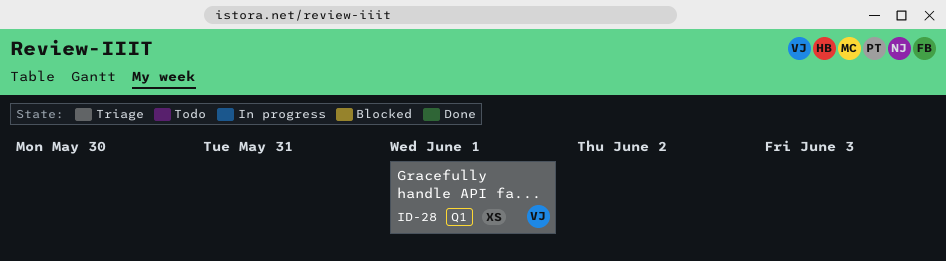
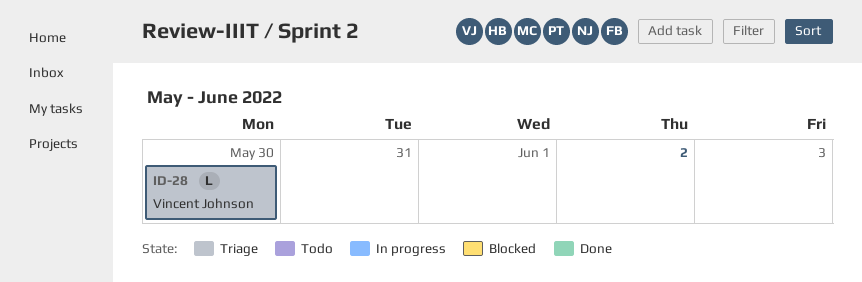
ID-28, estimate: XS -> L
ID-28, day: Jun 1 -> May 30

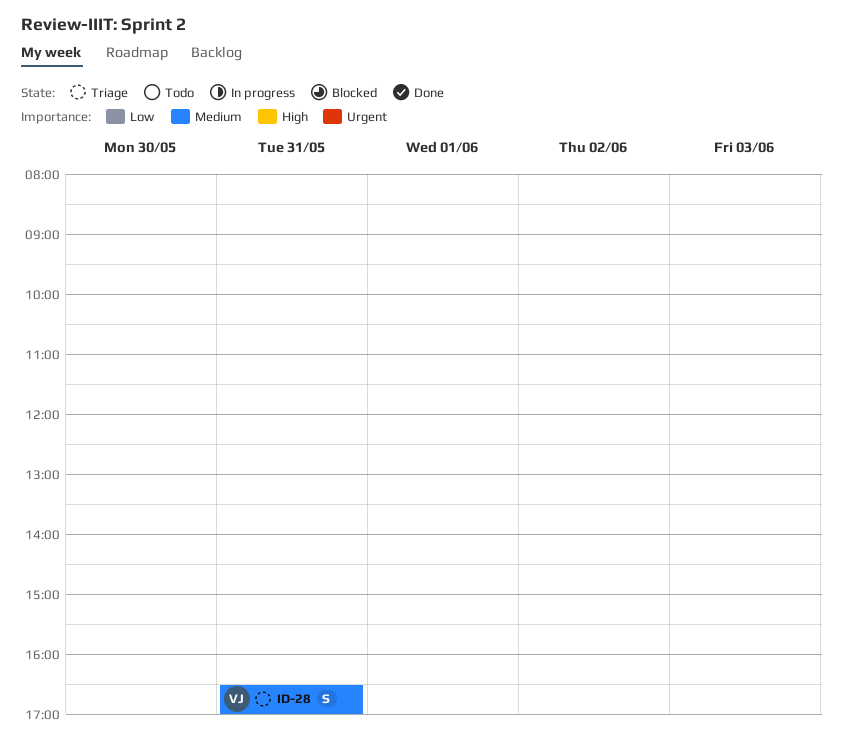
ID-28, estimate: L -> S
ID-28, day: May 30 -> May 31

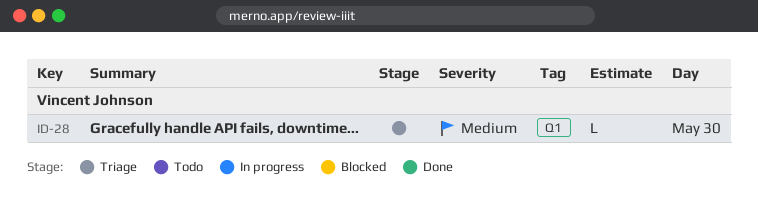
ID-28, estimate: S -> L
ID-28, day: May 31 -> May 30

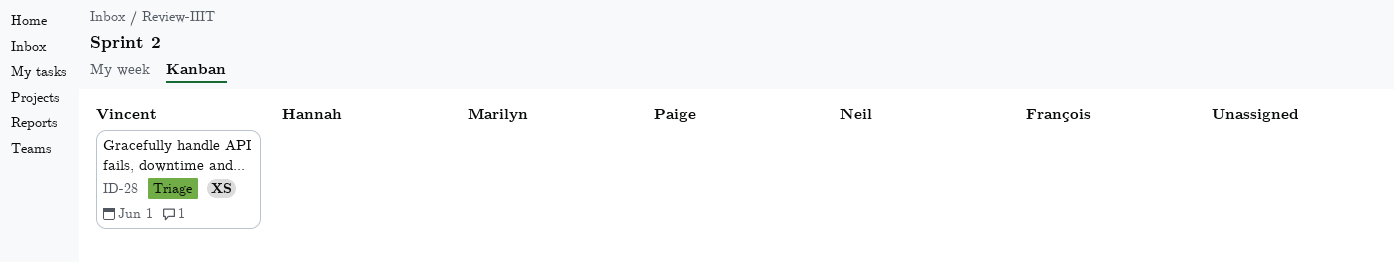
ID-28, estimate: L -> XS
ID-28, day: May 30 -> Jun 1

